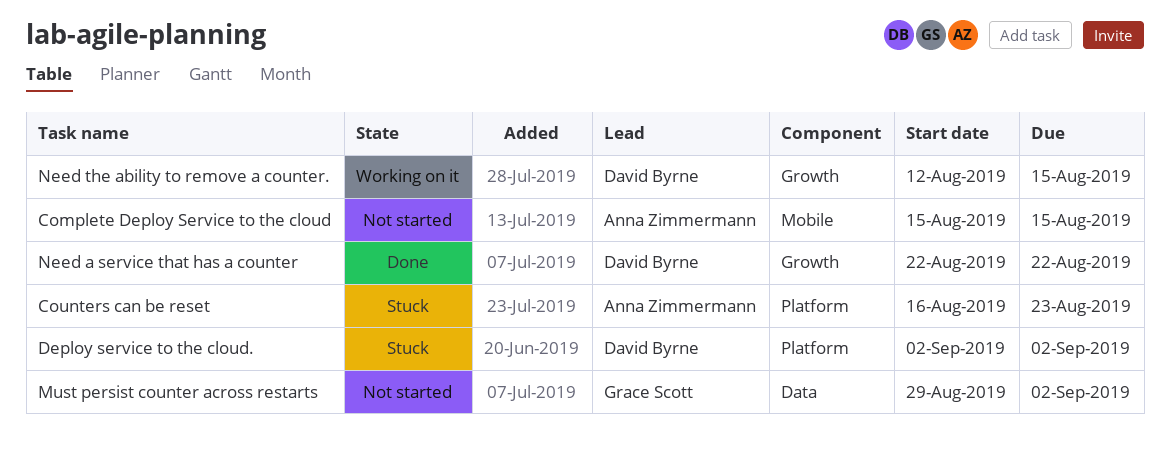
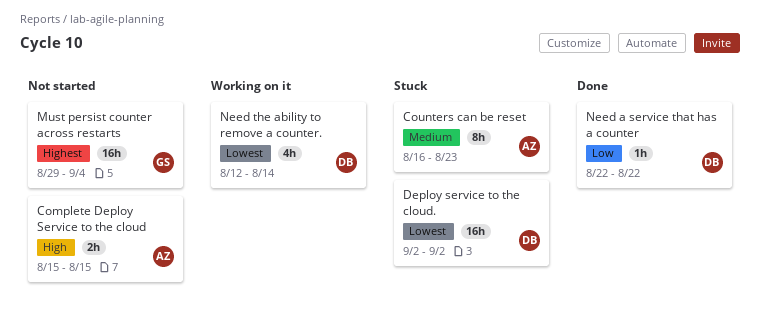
Must persist counter across restarts, due: Sep 2 -> Sep 4
Need the ability to remove a counter., due: Aug 15 -> Aug 14

